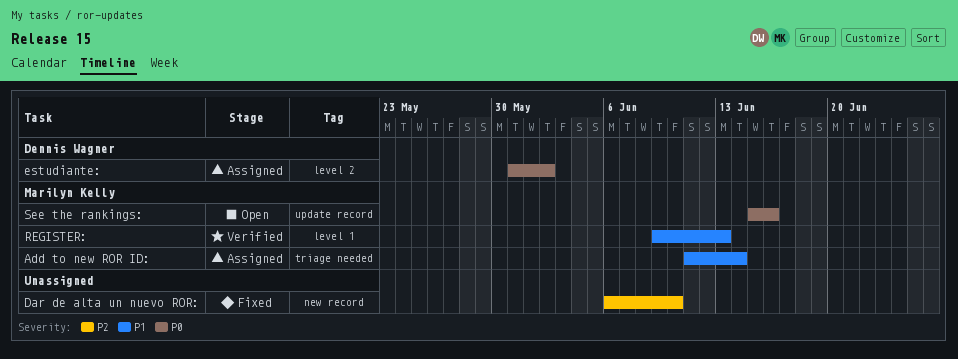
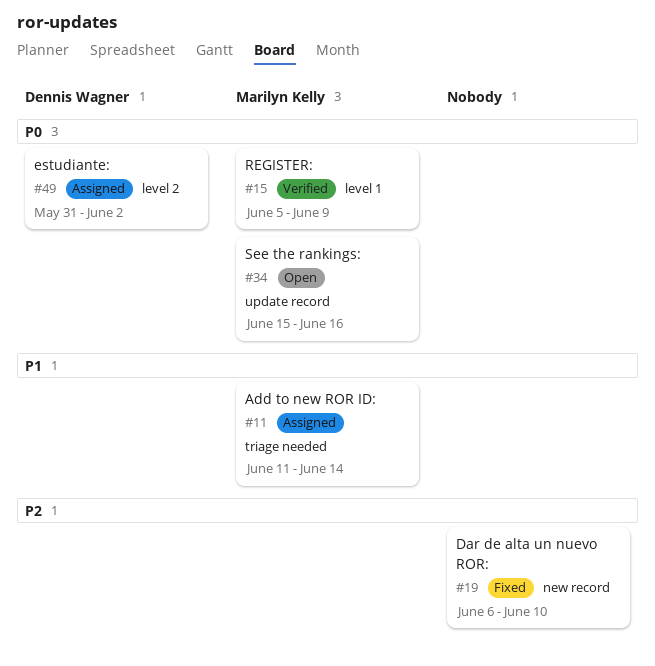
REGISTER:, priority: P1 -> P0
REGISTER:, start: Jun 9 -> Jun 5
REGISTER:, due: Jun 13 -> Jun 9

